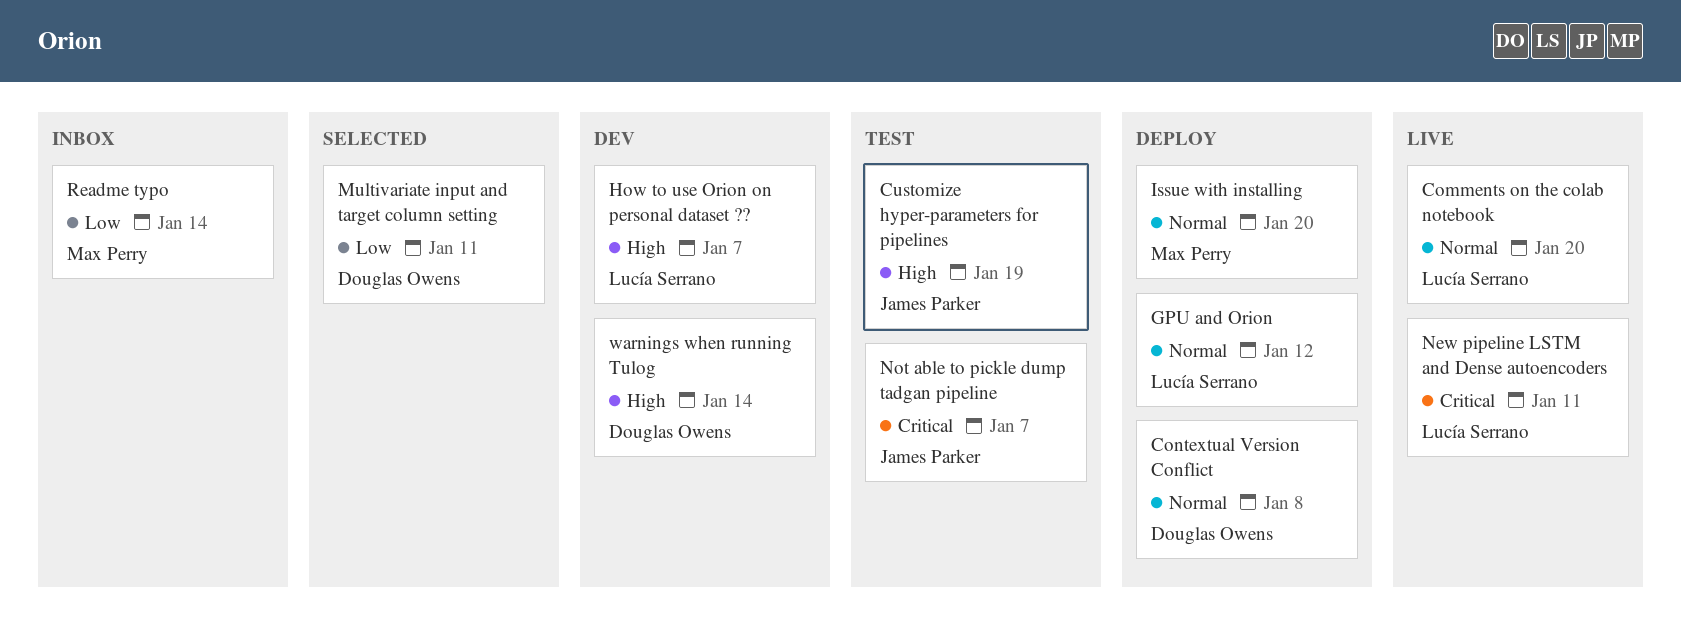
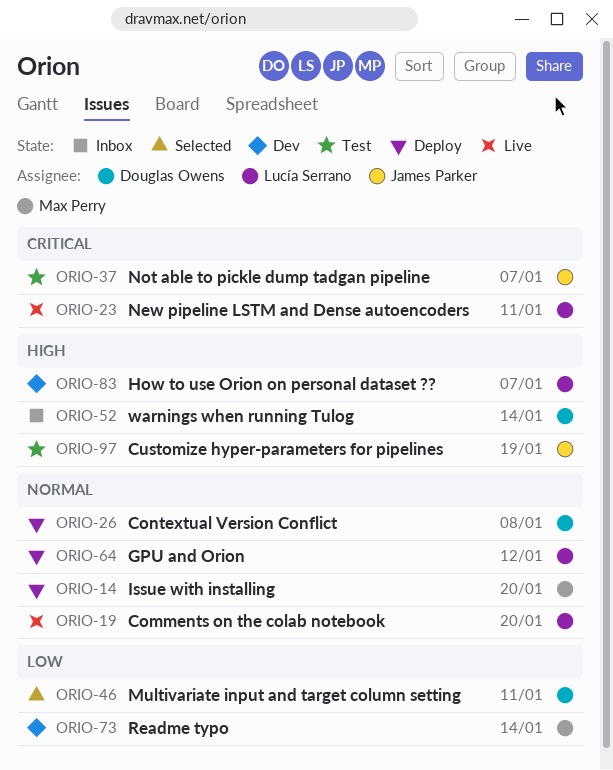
Readme typo, status: Inbox -> Dev
warnings when running Tulog, status: Dev -> Inbox

